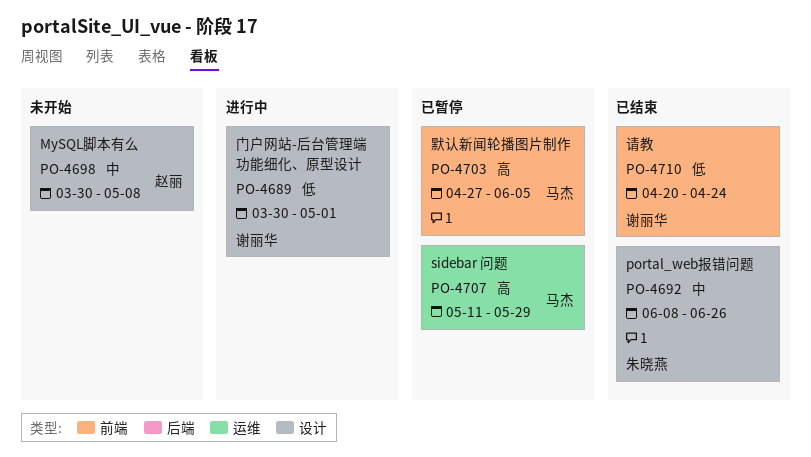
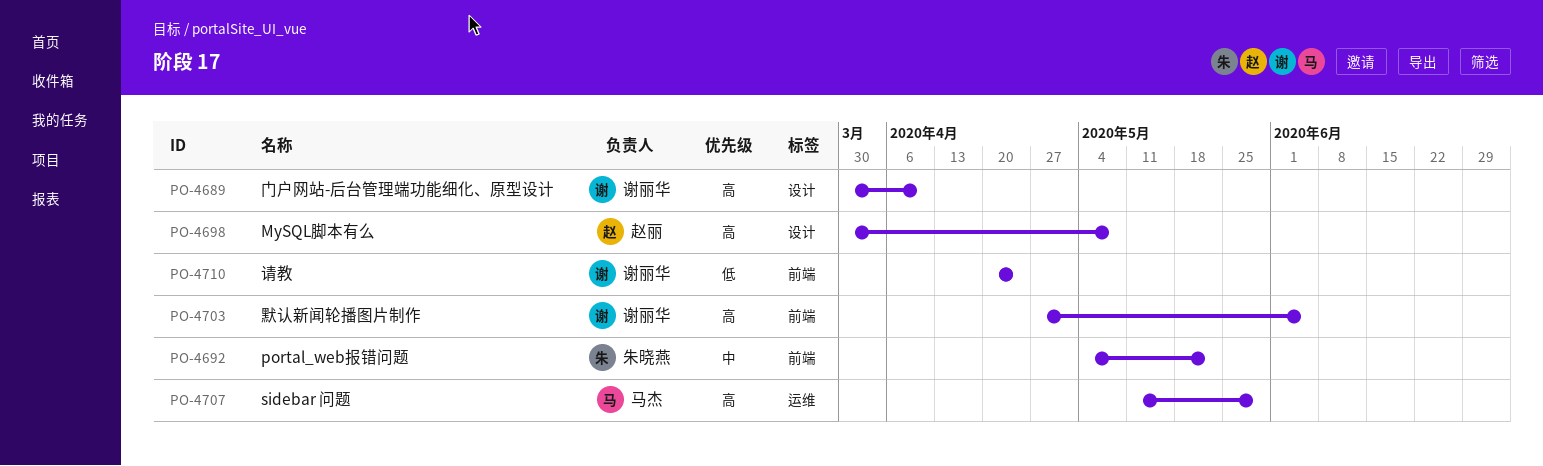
PO-4689, priority: 低 -> 高
PO-4689, due: May 1 -> Apr 10
PO-4692, label: 设计 -> 前端
PO-4692, start: Jun 8 -> May 4
PO-4692, due: Jun 26 -> May 22
PO-4698, priority: 中 -> 高
PO-4703, owner: 马杰 -> 谢丽华

